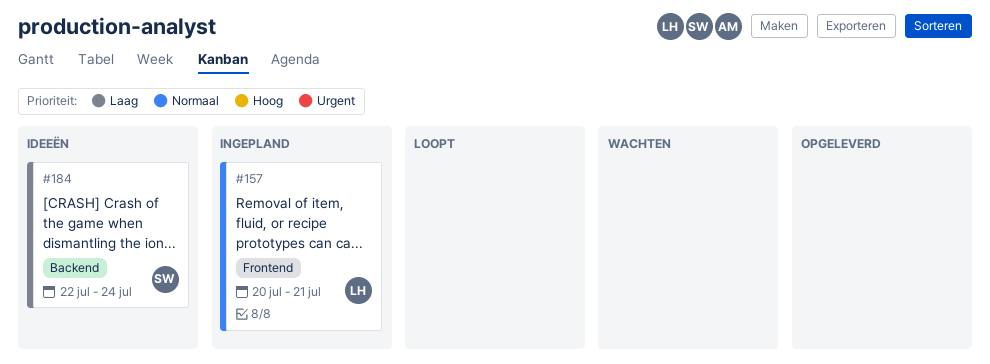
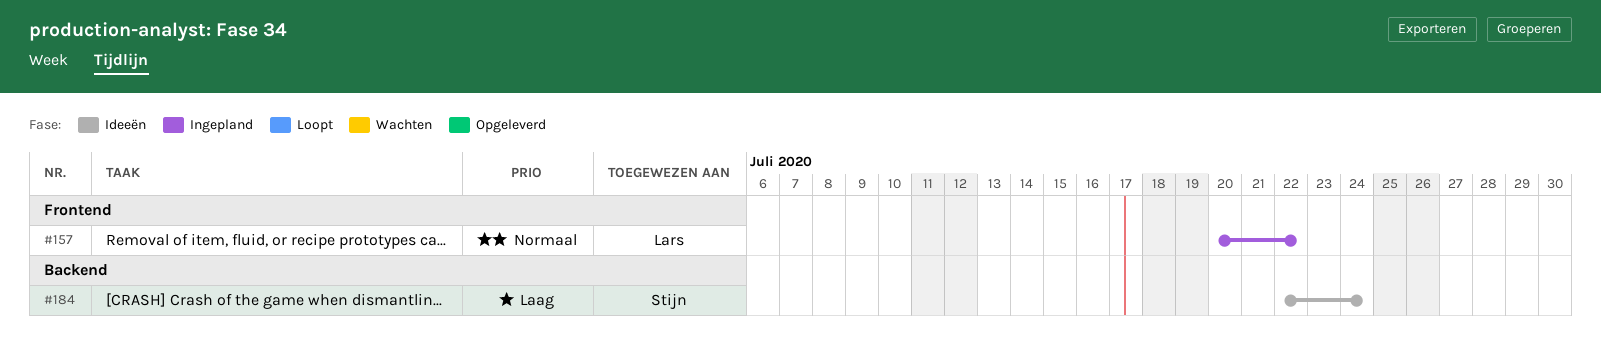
#157, due: Jul 21 -> Jul 22

